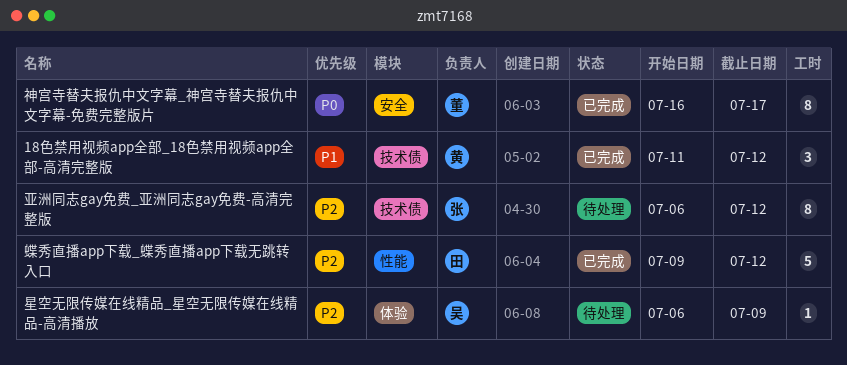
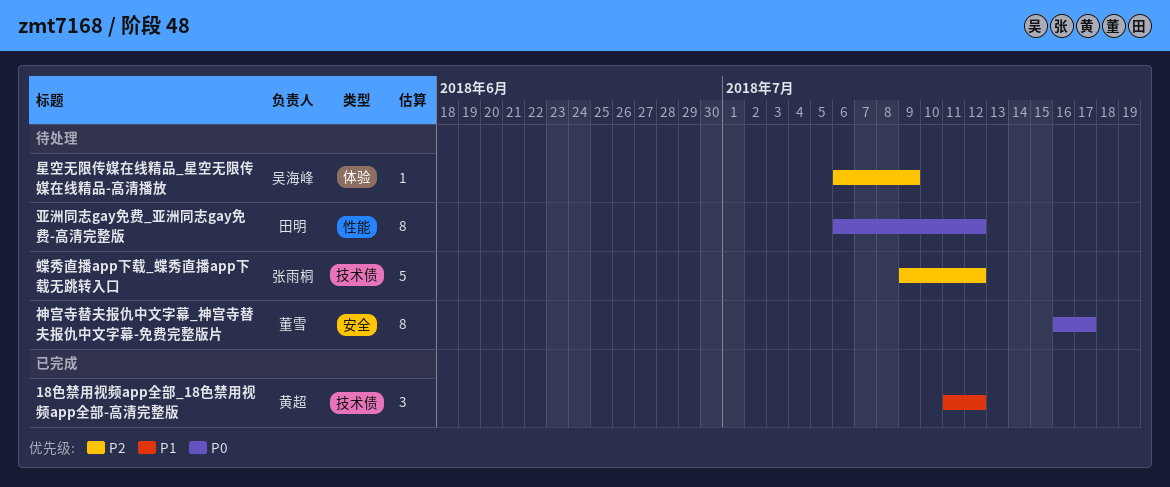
亚洲同志gay免费_亚洲同志gay免费-高清完整版, owner: 张雨桐 -> 田明
亚洲同志gay免费_亚洲同志gay免费-高清完整版, priority: P2 -> P0
亚洲同志gay免费_亚洲同志gay免费-高清完整版, label: 技术债 -> 性能
神宫寺替夫报仇中文字幕_神宫寺替夫报仇中文字幕-免费完整版片, status: 已完成 -> 待处理
蝶秀直播app下载_蝶秀直播app下载无跳转入口, status: 已完成 -> 待处理
蝶秀直播app下载_蝶秀直播app下载无跳转入口, owner: 田明 -> 张雨桐
蝶秀直播app下载_蝶秀直播app下载无跳转入口, label: 性能 -> 技术债

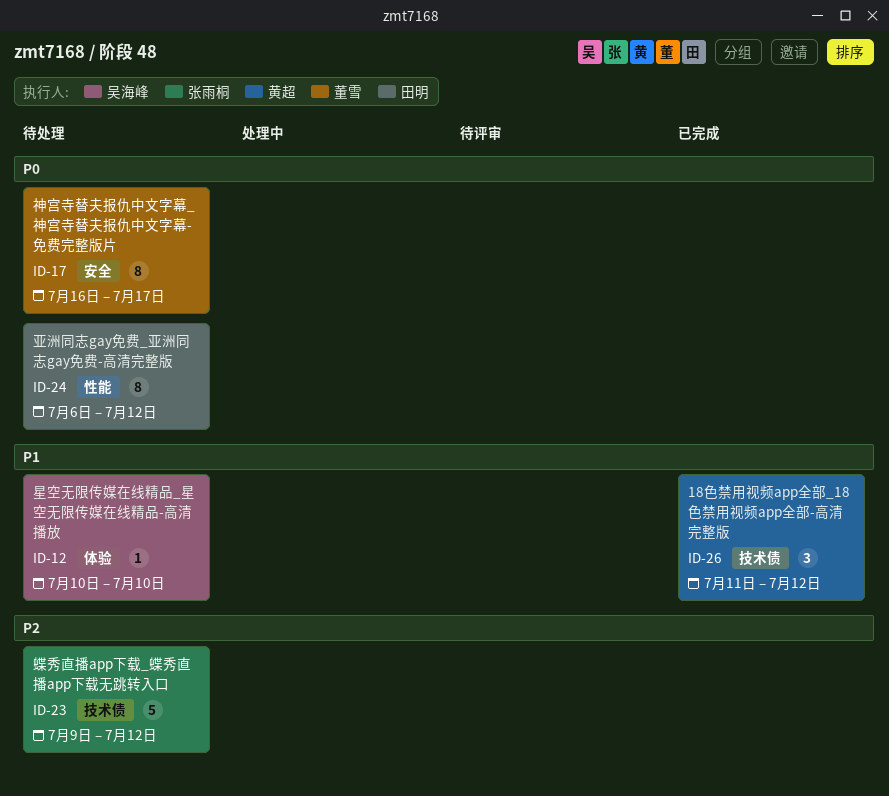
星空无限传媒在线精品_星空无限传媒在线精品-高清播放, priority: P2 -> P1
星空无限传媒在线精品_星空无限传媒在线精品-高清播放, start: Jul 6 -> Jul 10
星空无限传媒在线精品_星空无限传媒在线精品-高清播放, due: Jul 9 -> Jul 10

